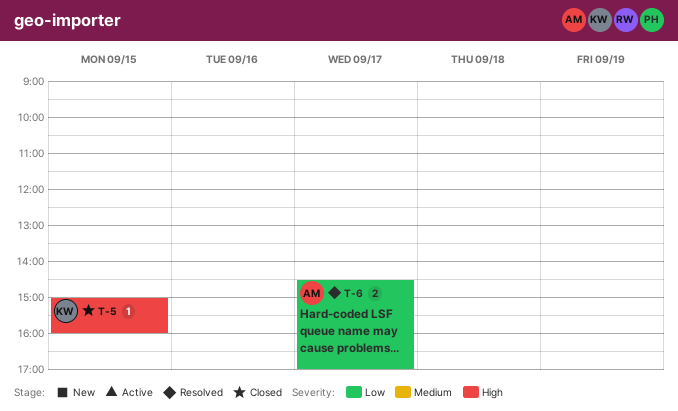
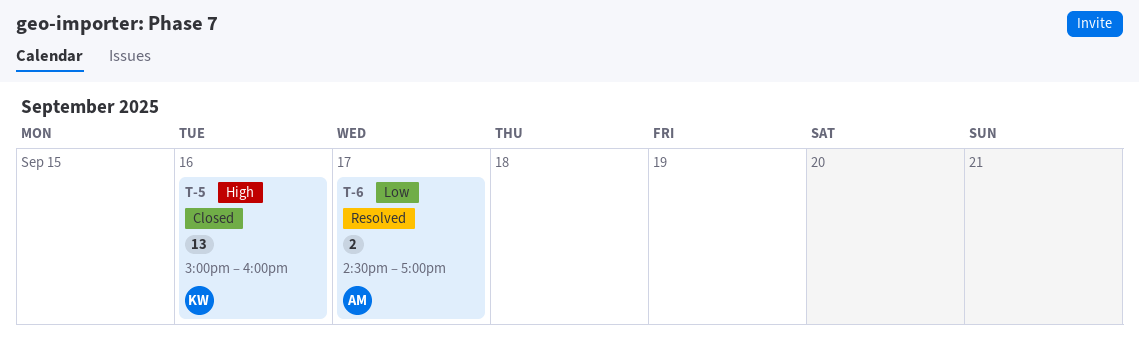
T-5, estimate: 1 -> 13
T-5, day: Sep 15 -> Sep 16

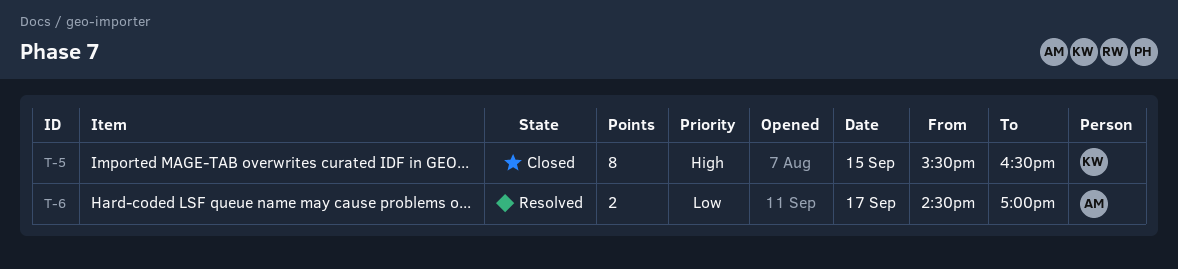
T-5, estimate: 13 -> 8
T-5, day: Sep 16 -> Sep 15
T-5, begins: 15:00 -> 15:30
T-5, ends: 16:00 -> 16:30

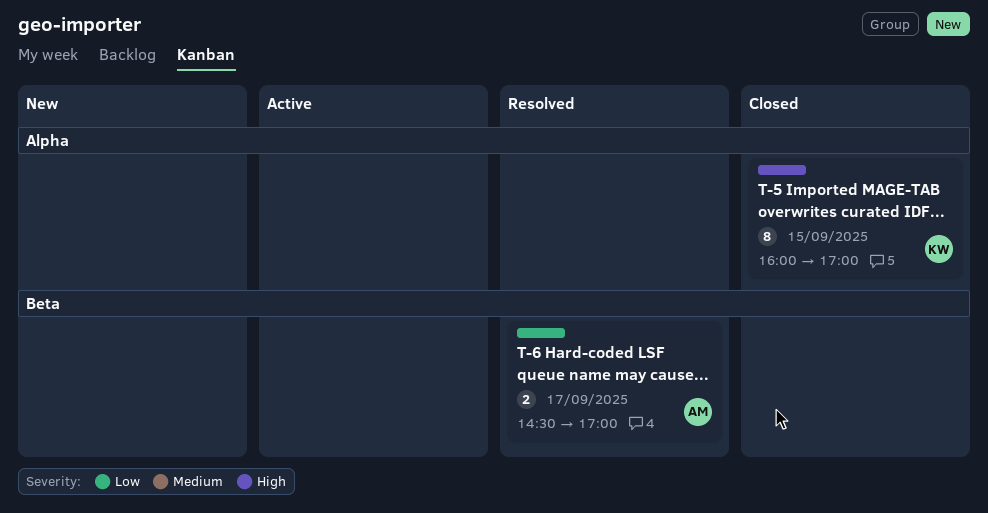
T-5, begins: 15:30 -> 16:00
T-5, ends: 16:30 -> 17:00

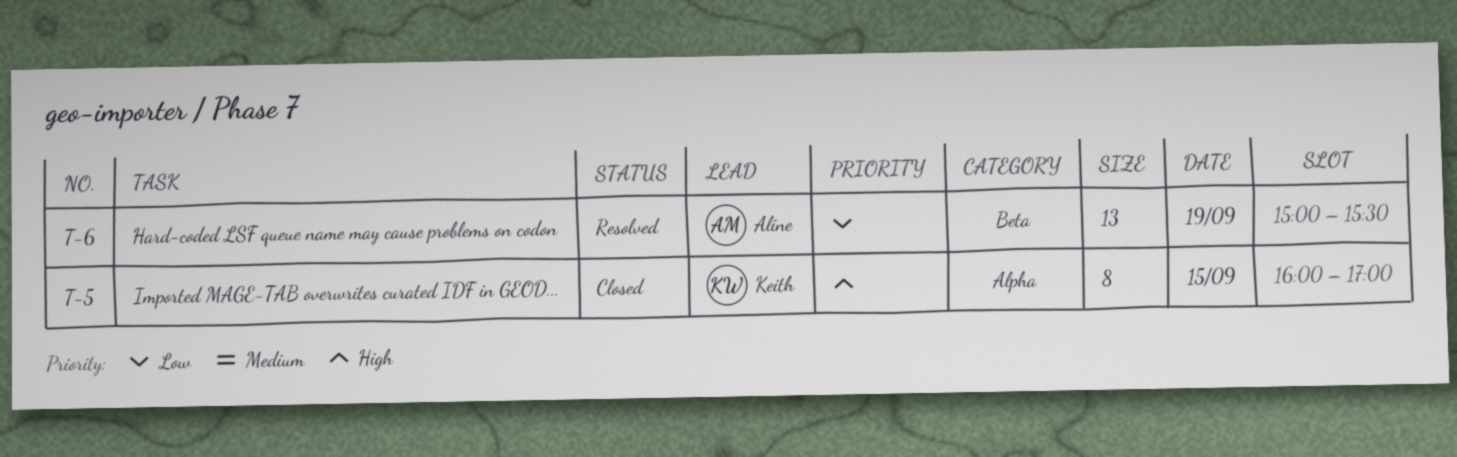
T-6, estimate: 2 -> 13
T-6, day: Sep 17 -> Sep 19
T-6, begins: 14:30 -> 15:00
T-6, ends: 17:00 -> 15:30

